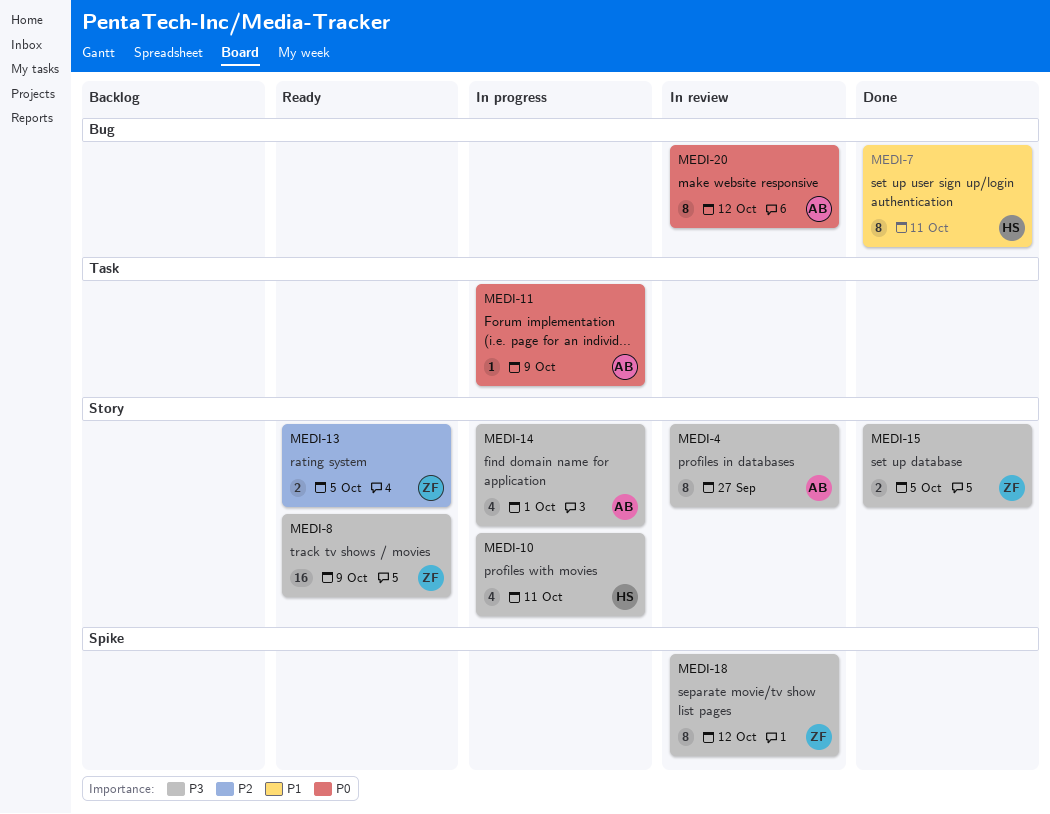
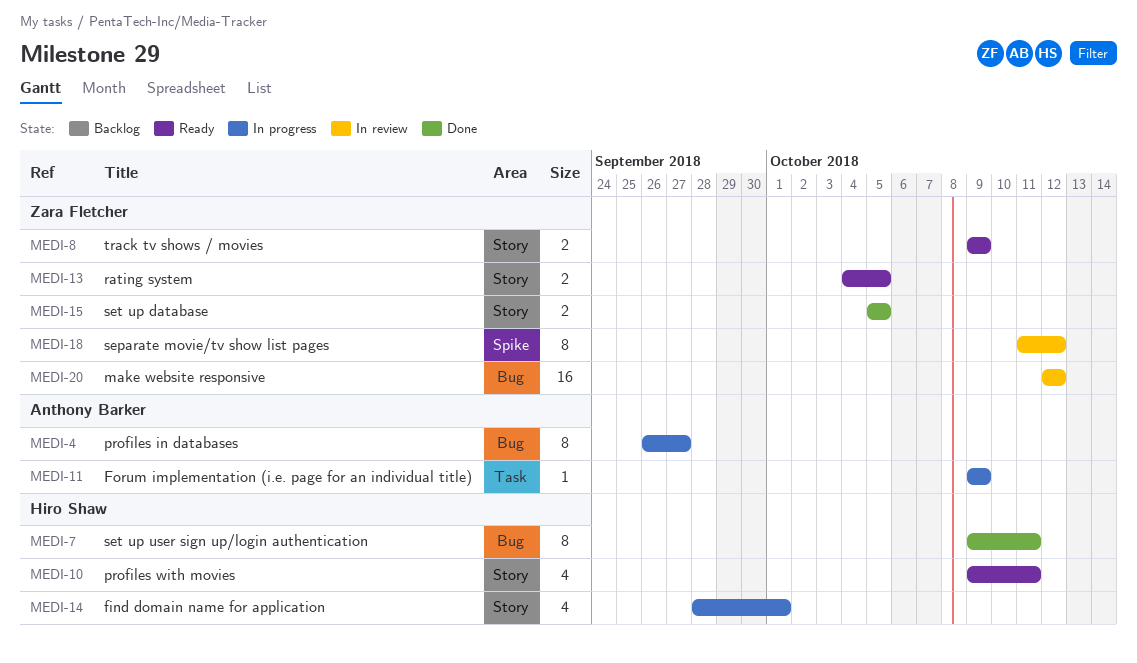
MEDI-4, status: In review -> In progress
MEDI-4, label: Story -> Bug
MEDI-8, estimate: 16 -> 2
MEDI-10, status: In progress -> Ready
MEDI-14, owner: Anthony Barker -> Hiro Shaw
MEDI-20, owner: Anthony Barker -> Zara Fletcher
MEDI-20, estimate: 8 -> 16

